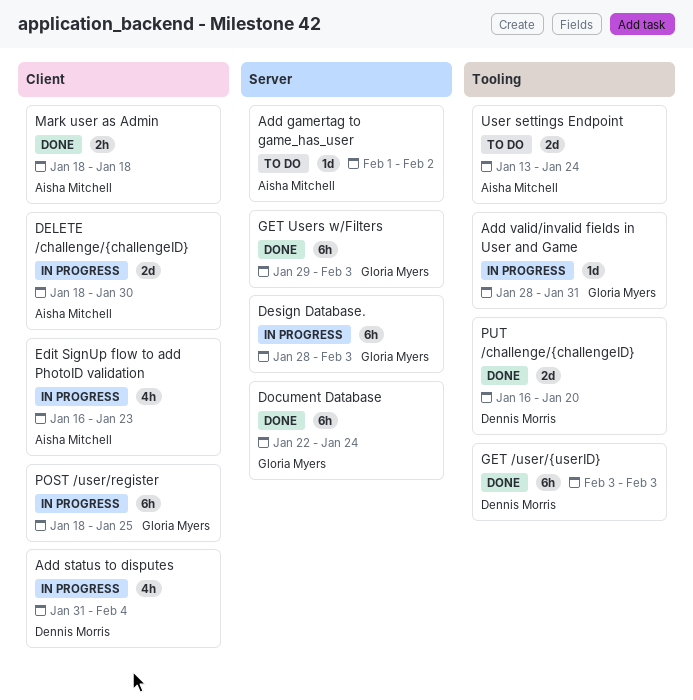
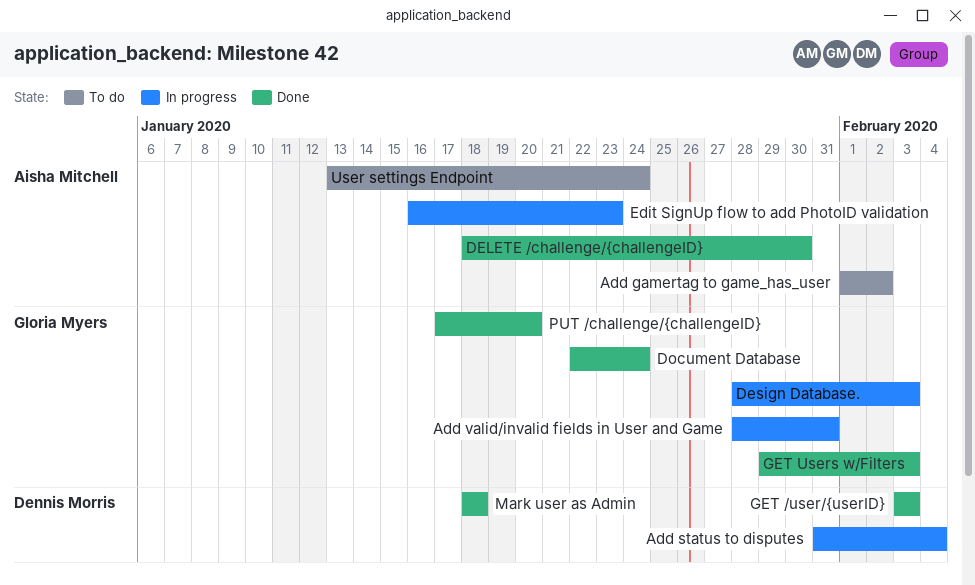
DELETE /challenge/{challengeID}, status: In progress -> Done
Mark user as Admin, owner: Aisha Mitchell -> Dennis Morris
POST /user/register: present -> none
PUT /challenge/{challengeID}, owner: Dennis Morris -> Gloria Myers
PUT /challenge/{challengeID}, start: Jan 16 -> Jan 17

